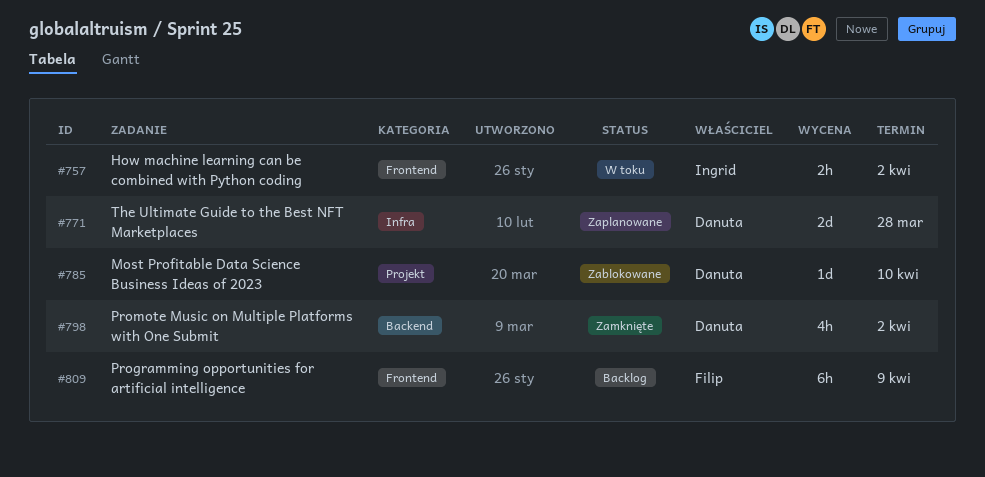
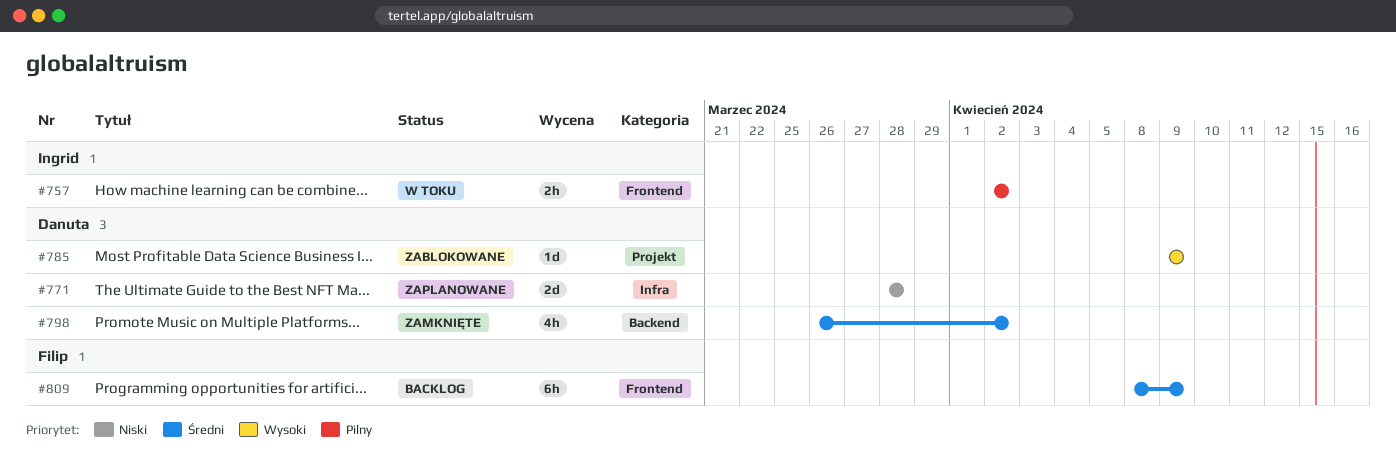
#785, due: Apr 10 -> Apr 9

